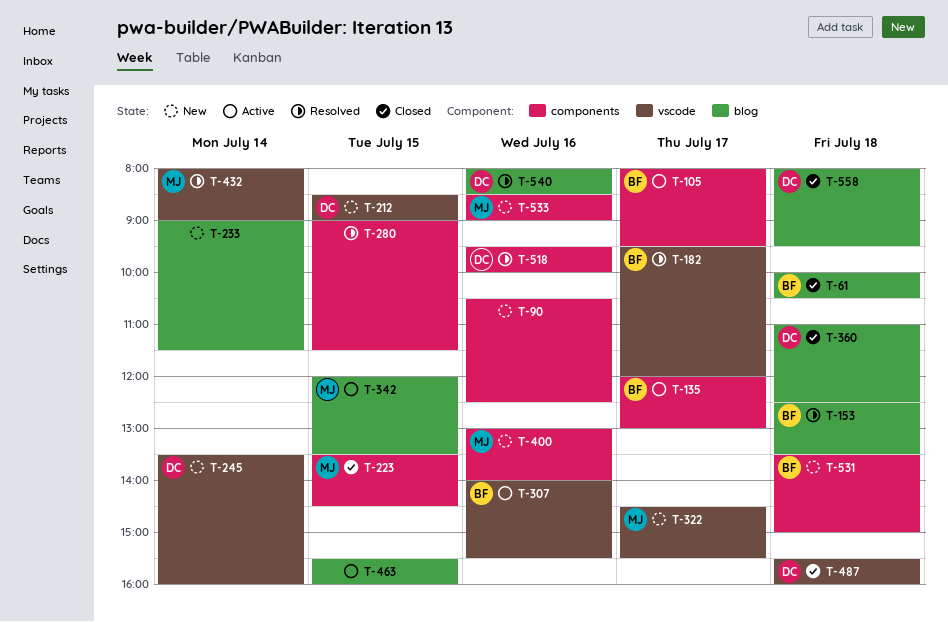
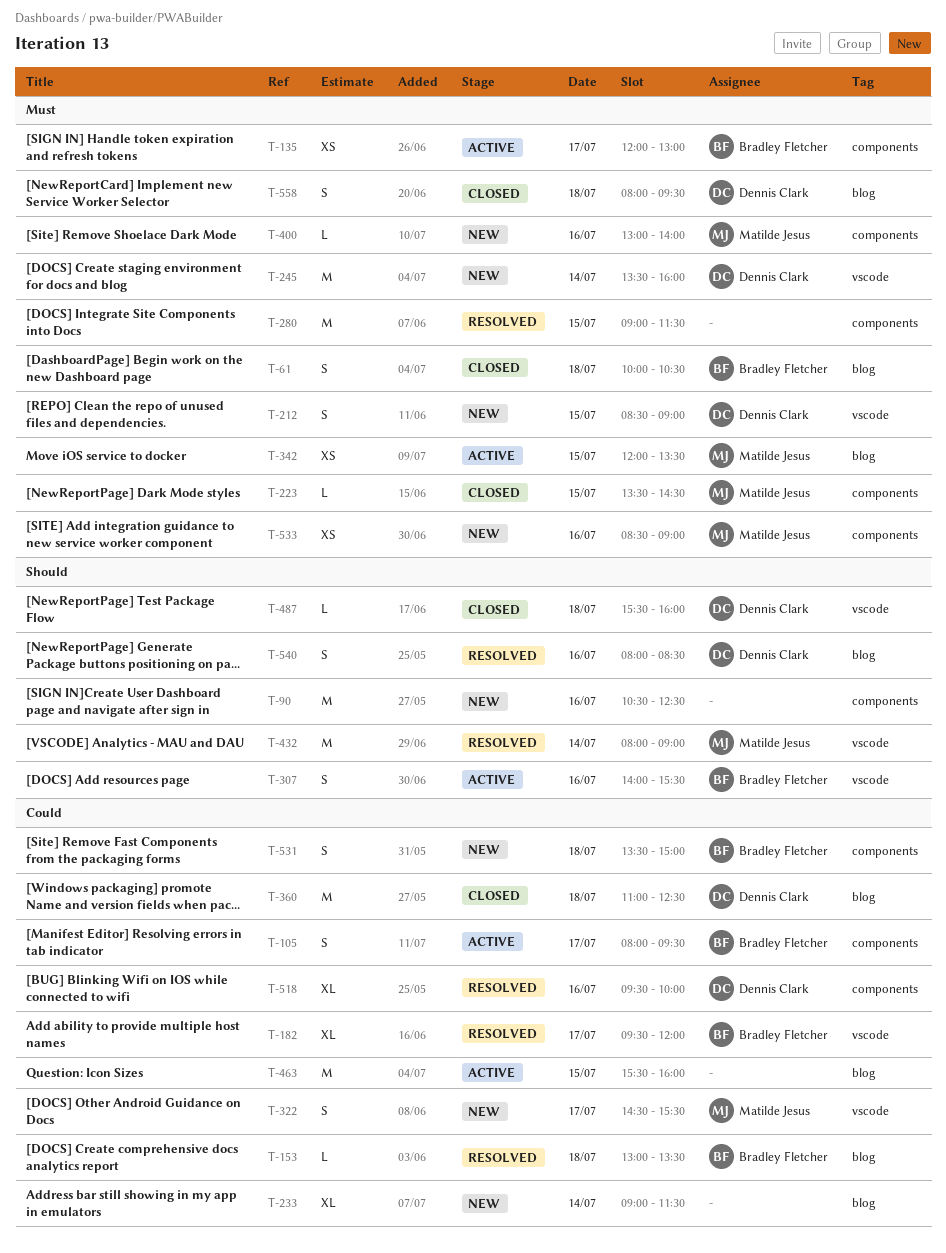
T-153, begins: 12:30 -> 13:00

